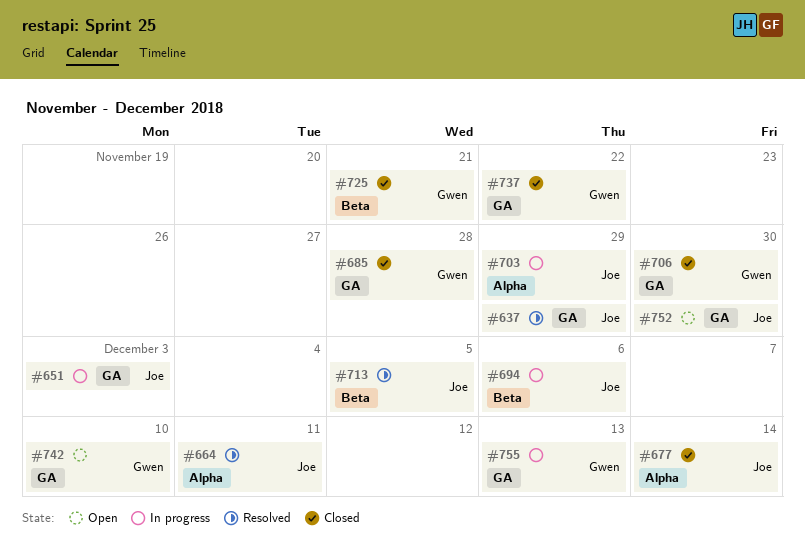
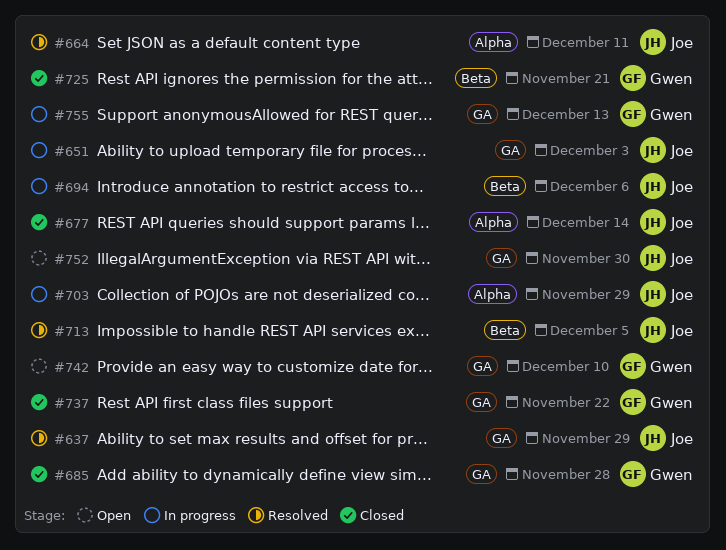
#706: present -> none

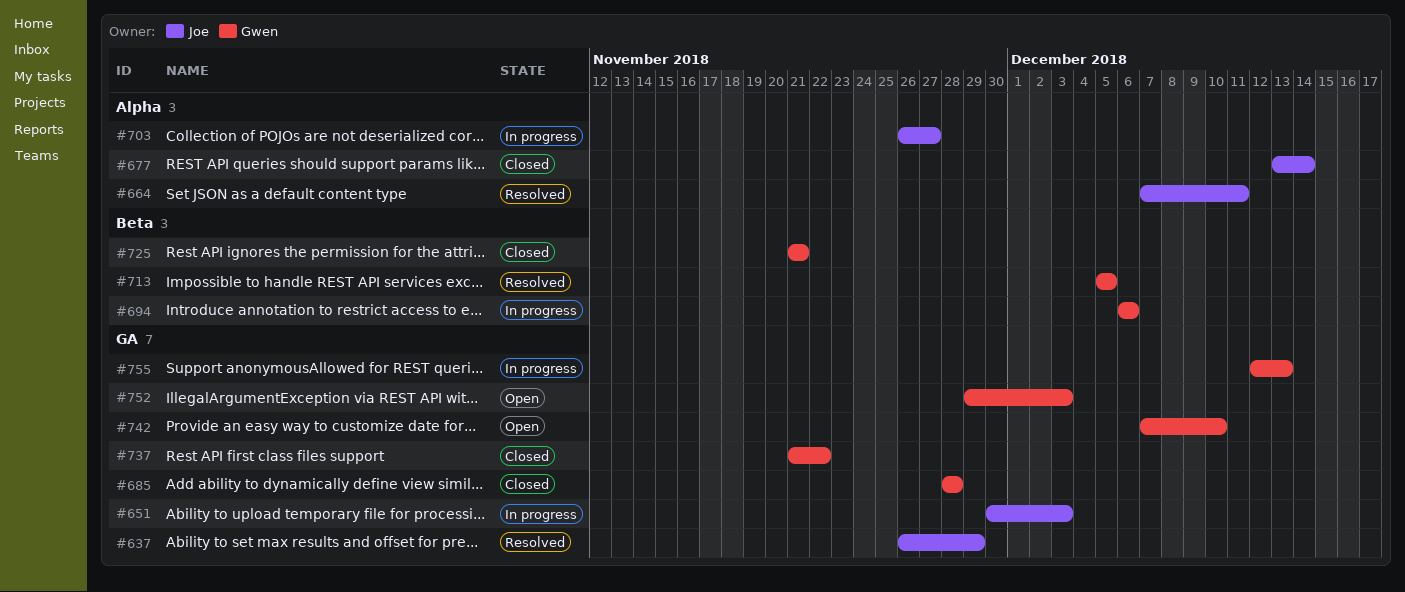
#694, owner: Joe -> Gwen
#703, due: Nov 29 -> Nov 27
#713, owner: Joe -> Gwen
#752, owner: Joe -> Gwen
#752, due: Nov 30 -> Dec 3

